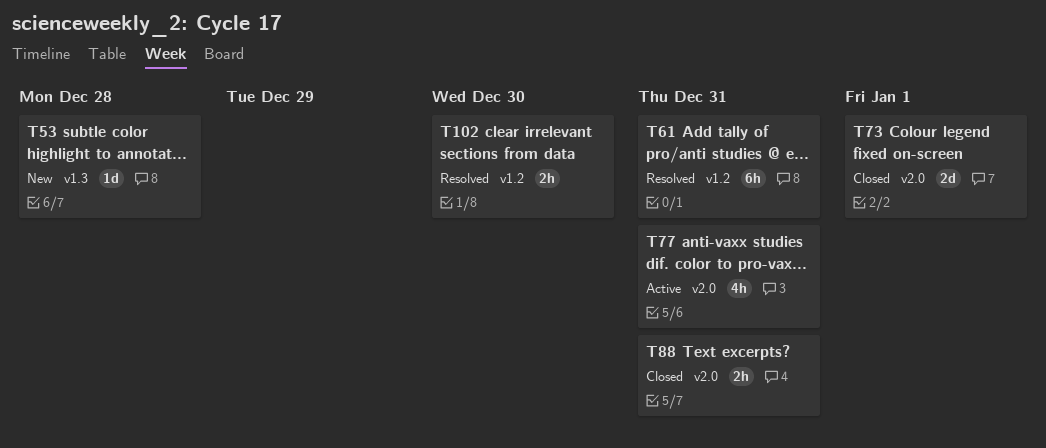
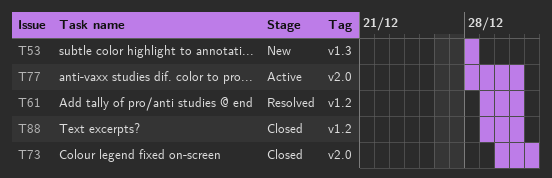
T88, label: v2.0 -> v1.2
T102: present -> none

